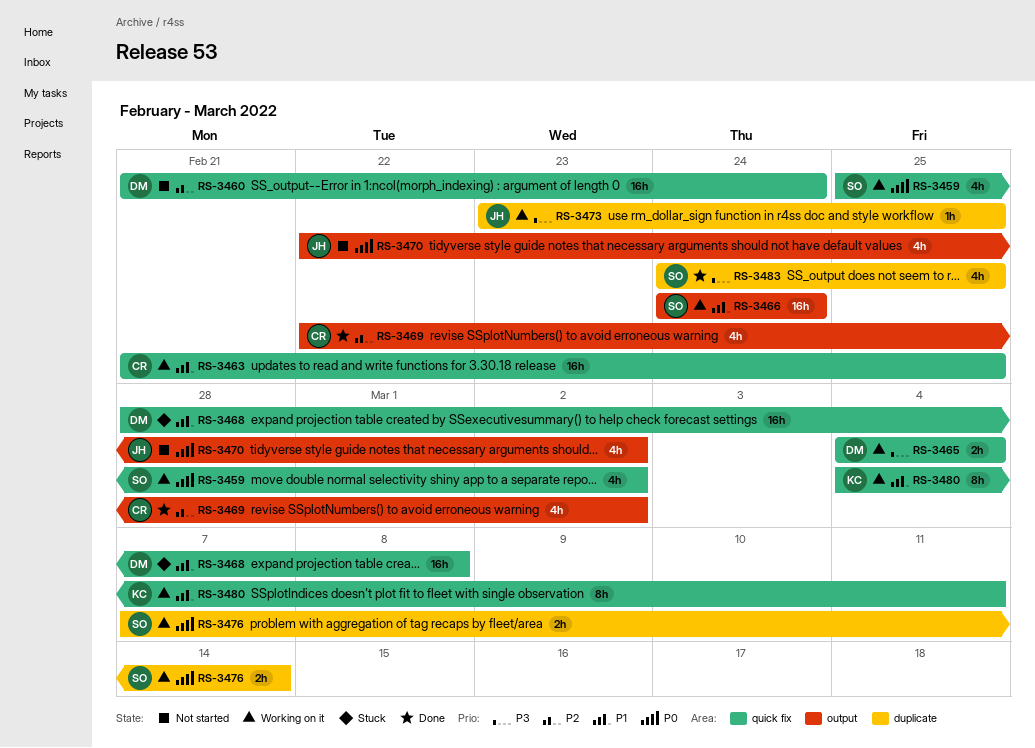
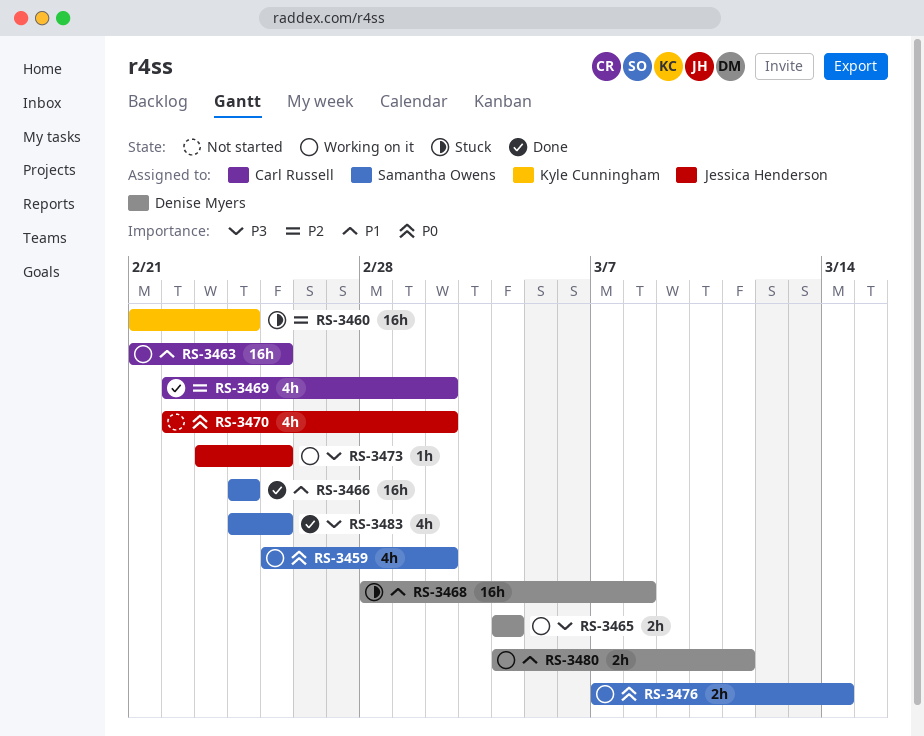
RS-3460, status: Not started -> Stuck
RS-3460, owner: Denise Myers -> Kyle Cunningham
RS-3466, status: Working on it -> Done
RS-3480, owner: Kyle Cunningham -> Denise Myers
RS-3480, estimate: 8h -> 2h

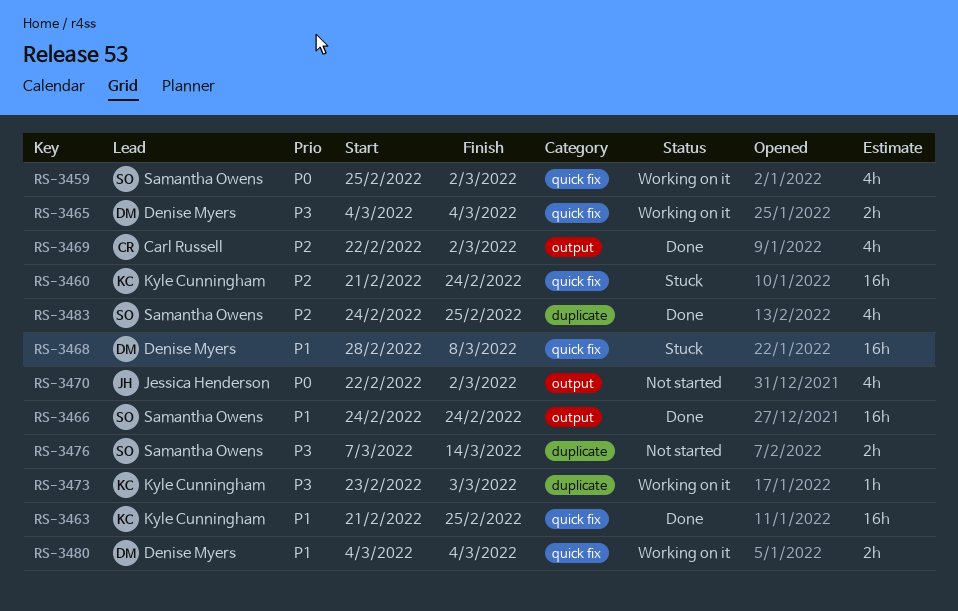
RS-3463, status: Working on it -> Done
RS-3463, owner: Carl Russell -> Kyle Cunningham
RS-3473, owner: Jessica Henderson -> Kyle Cunningham
RS-3473, due: Feb 25 -> Mar 3
RS-3476, status: Working on it -> Not started
RS-3476, priority: P0 -> P3
RS-3480, due: Mar 11 -> Mar 4
RS-3483, priority: P3 -> P2

